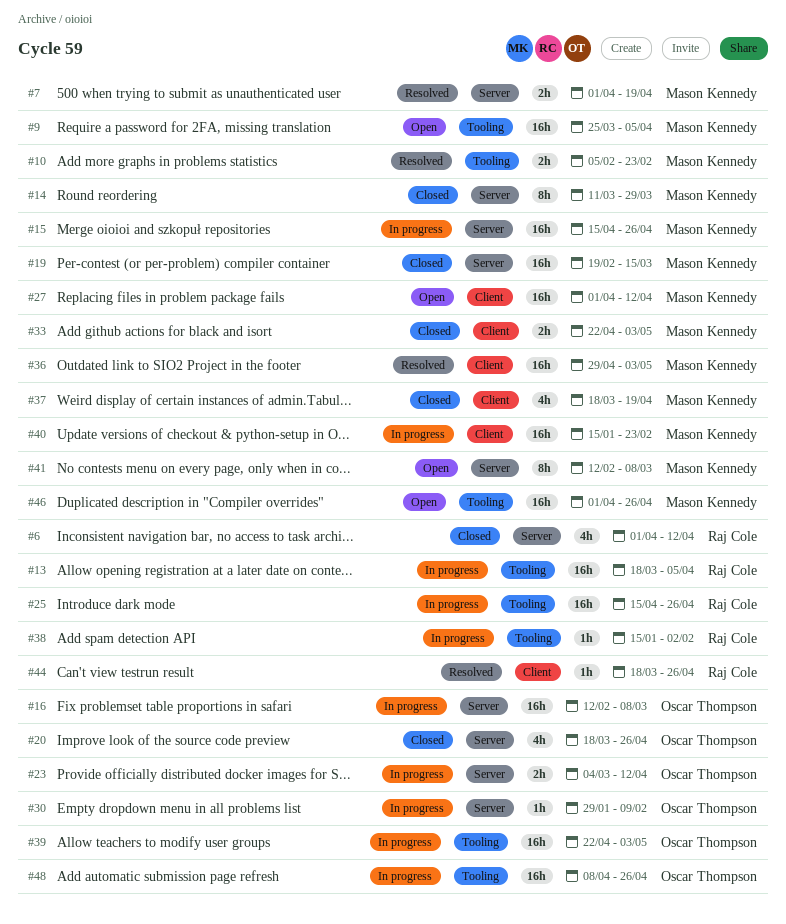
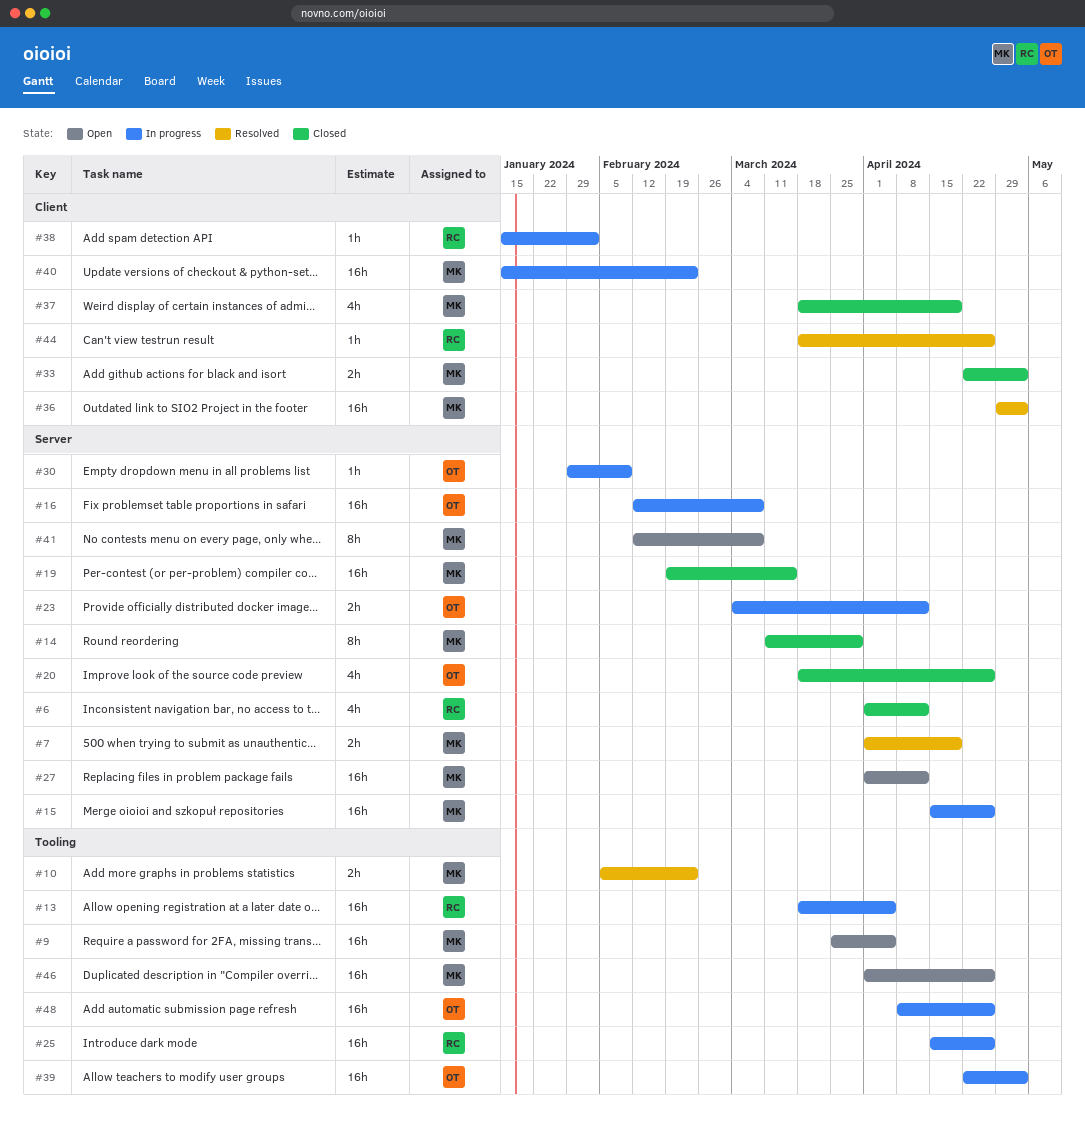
#27, label: Client -> Server
#38, label: Tooling -> Client

